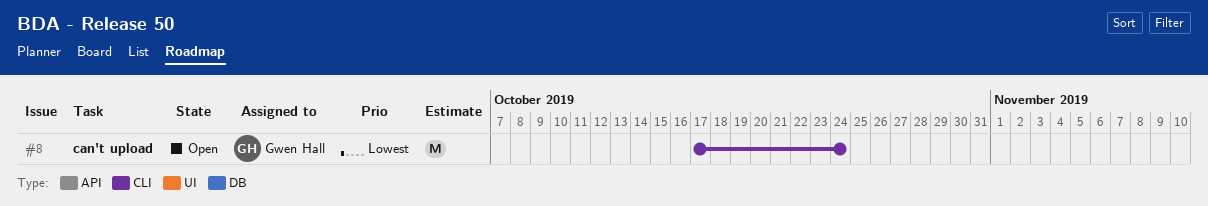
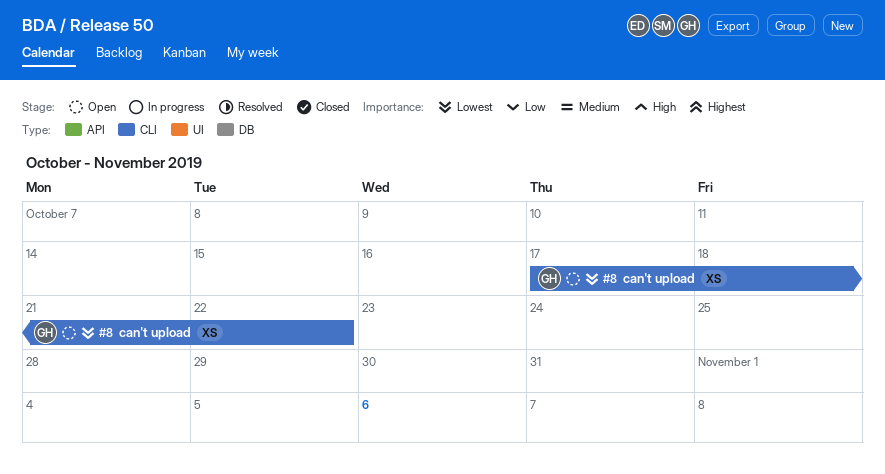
#8, estimate: M -> XS
#8, due: Oct 24 -> Oct 22

